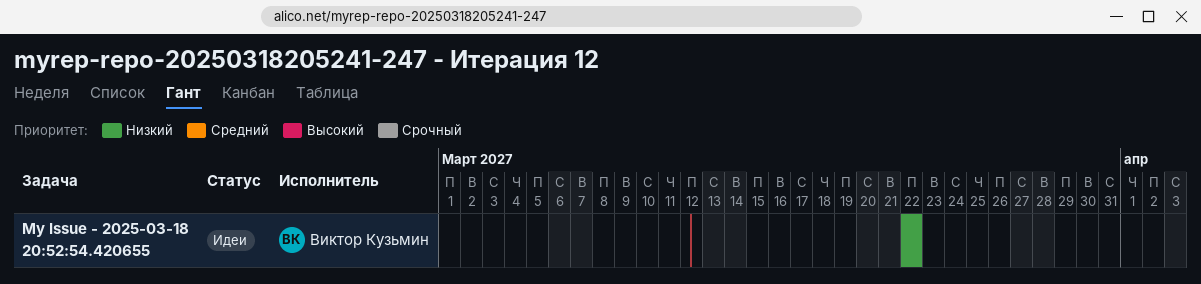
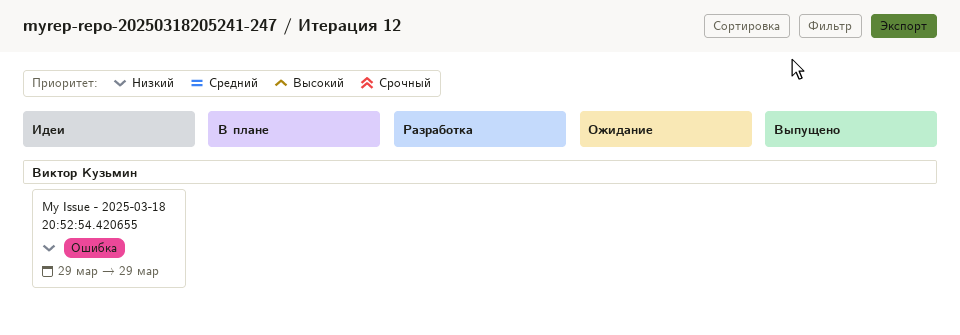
My Issue - 2025-03-18 20:52:54.420655, start: Mar 22 -> Mar 29
My Issue - 2025-03-18 20:52:54.420655, due: Mar 22 -> Mar 29

